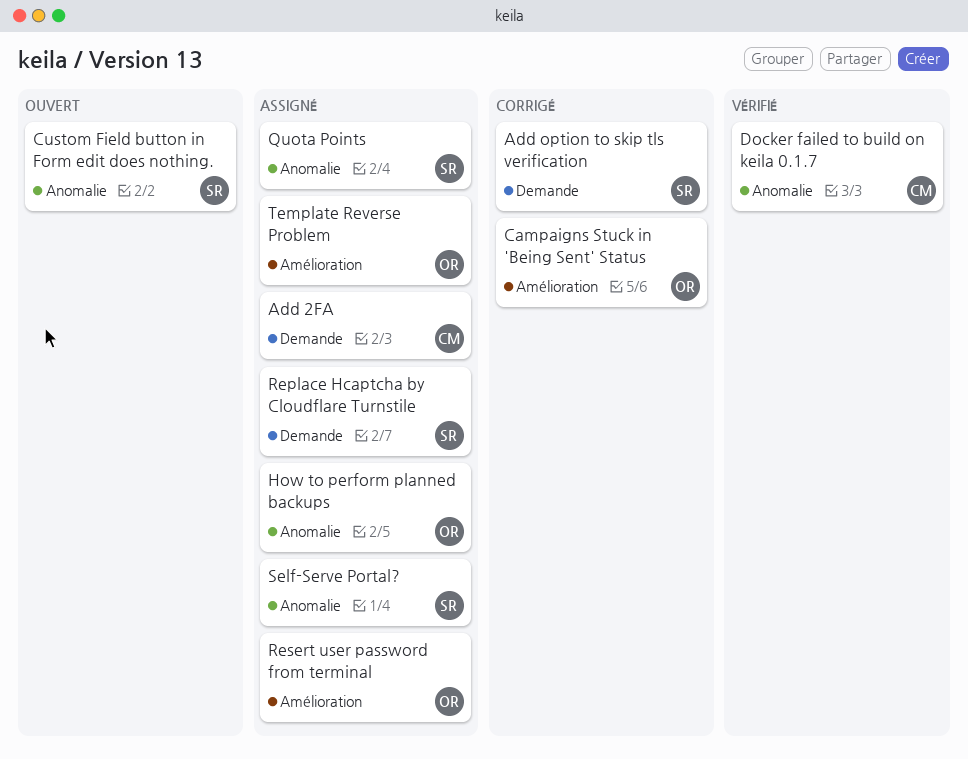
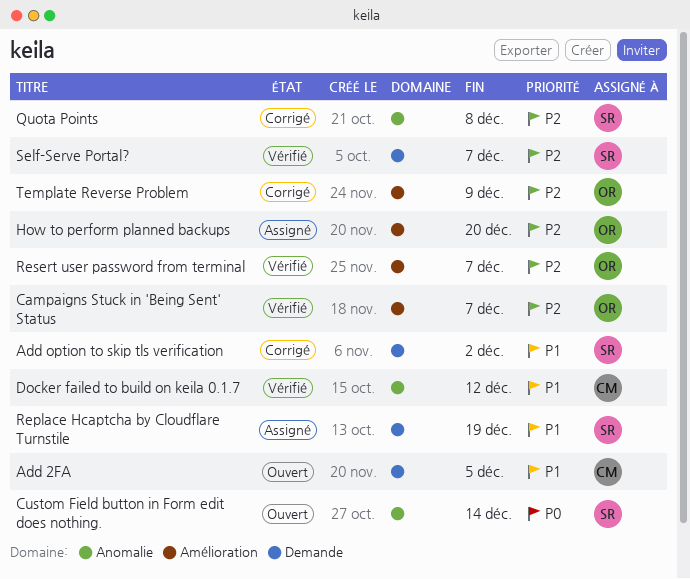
Add 2FA, status: Assigné -> Ouvert
Campaigns Stuck in 'Being Sent' Status, status: Corrigé -> Vérifié
How to perform planned backups, label: Anomalie -> Amélioration
Quota Points, status: Assigné -> Corrigé
Resert user password from terminal, status: Assigné -> Vérifié
Self-Serve Portal?, status: Assigné -> Vérifié
Self-Serve Portal?, label: Anomalie -> Demande
Template Reverse Problem, status: Assigné -> Corrigé

